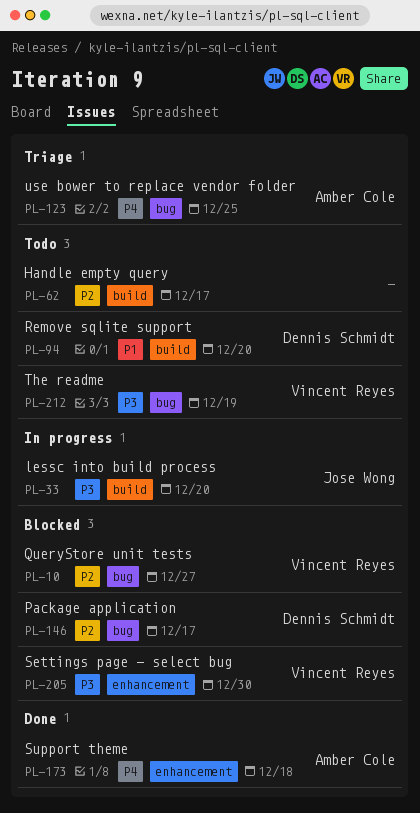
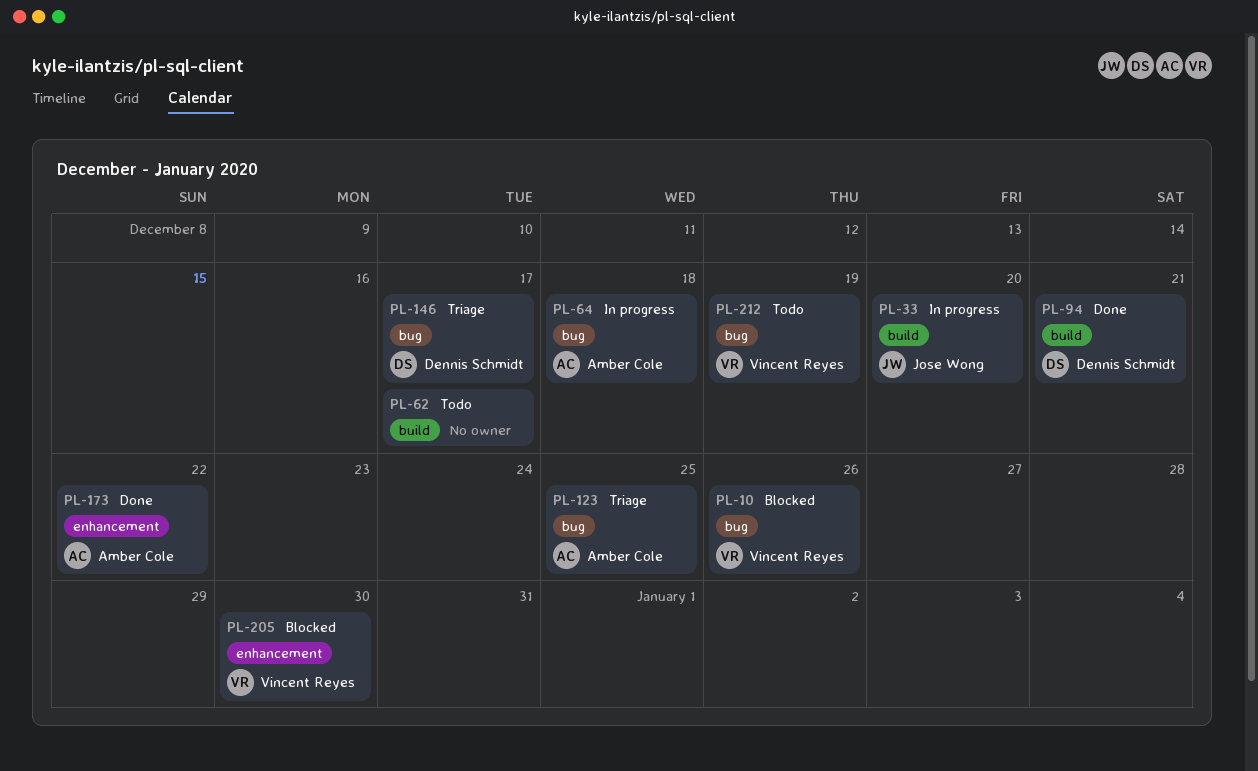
PL-10, due: Dec 27 -> Dec 26
PL-64: none -> present
PL-94, status: Todo -> Done
PL-94, due: Dec 20 -> Dec 21
PL-146, status: Blocked -> Triage
PL-173, due: Dec 18 -> Dec 22

